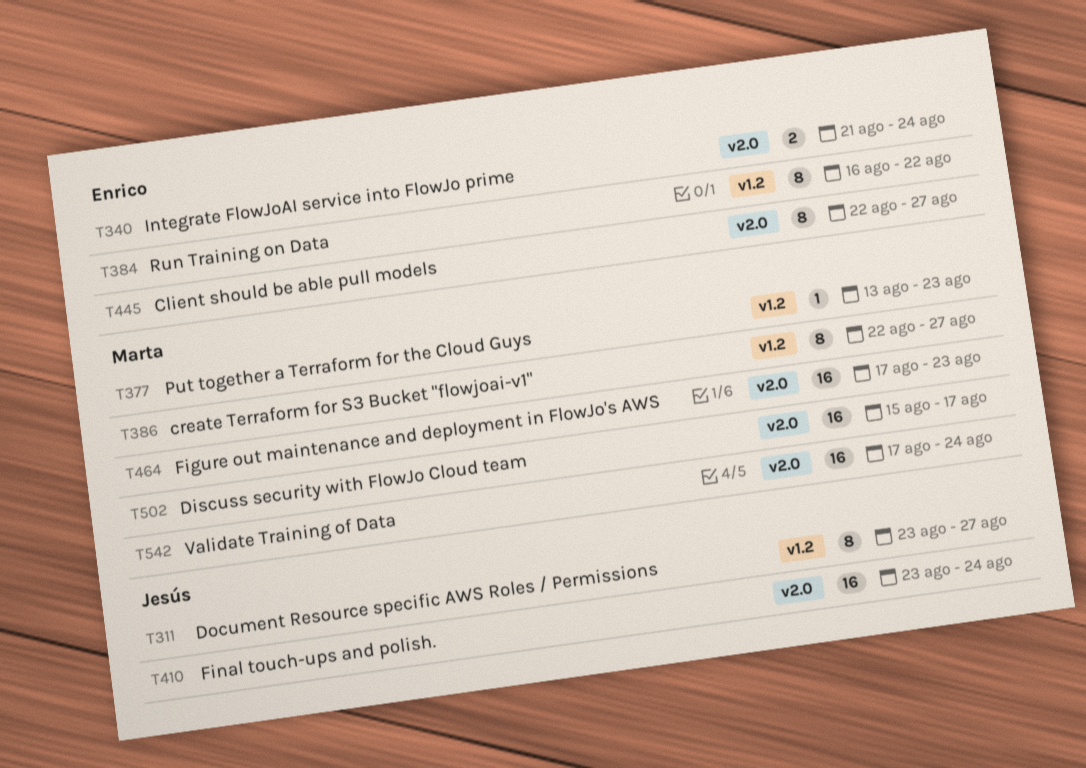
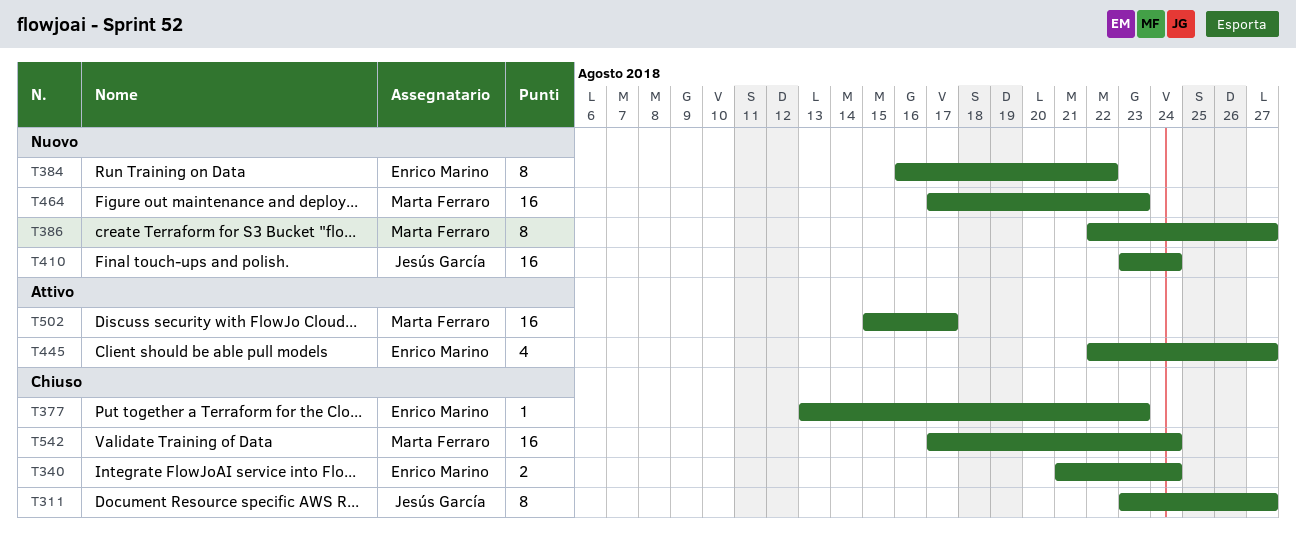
T377, owner: Marta Ferraro -> Enrico Marino
T445, estimate: 8 -> 4

